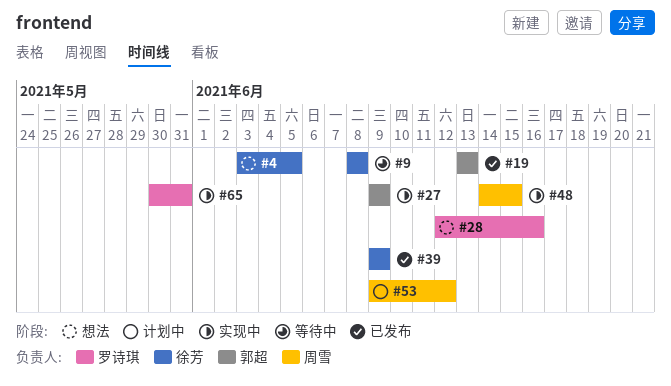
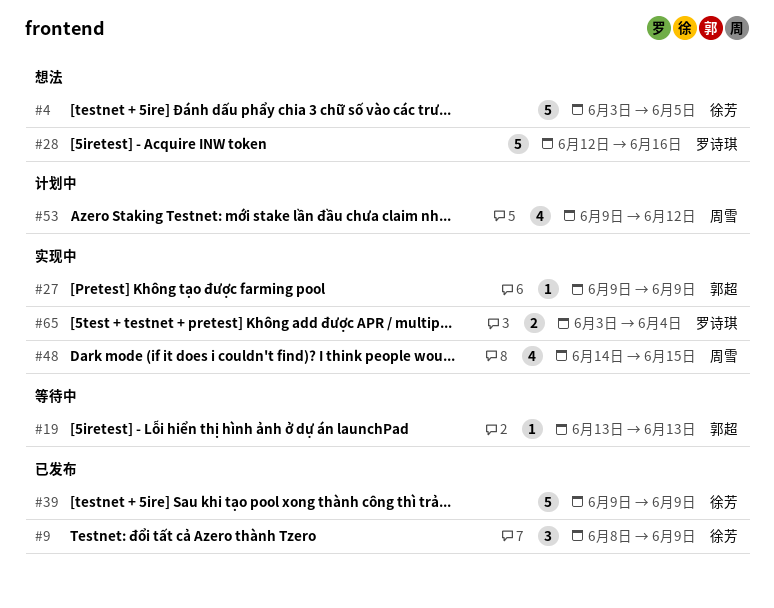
#9, status: 等待中 -> 已发布
#9, due: Jun 8 -> Jun 9
#19, status: 已发布 -> 等待中
#65, start: May 30 -> Jun 3
#65, due: May 31 -> Jun 4

